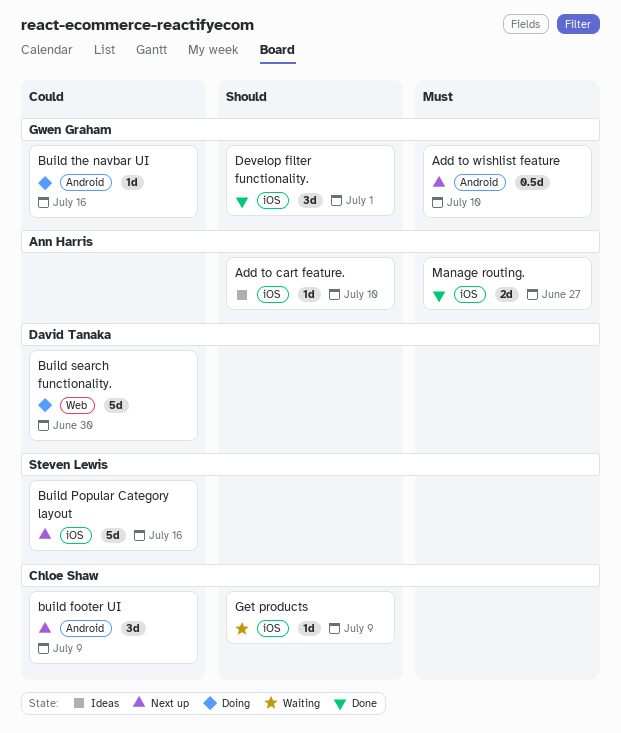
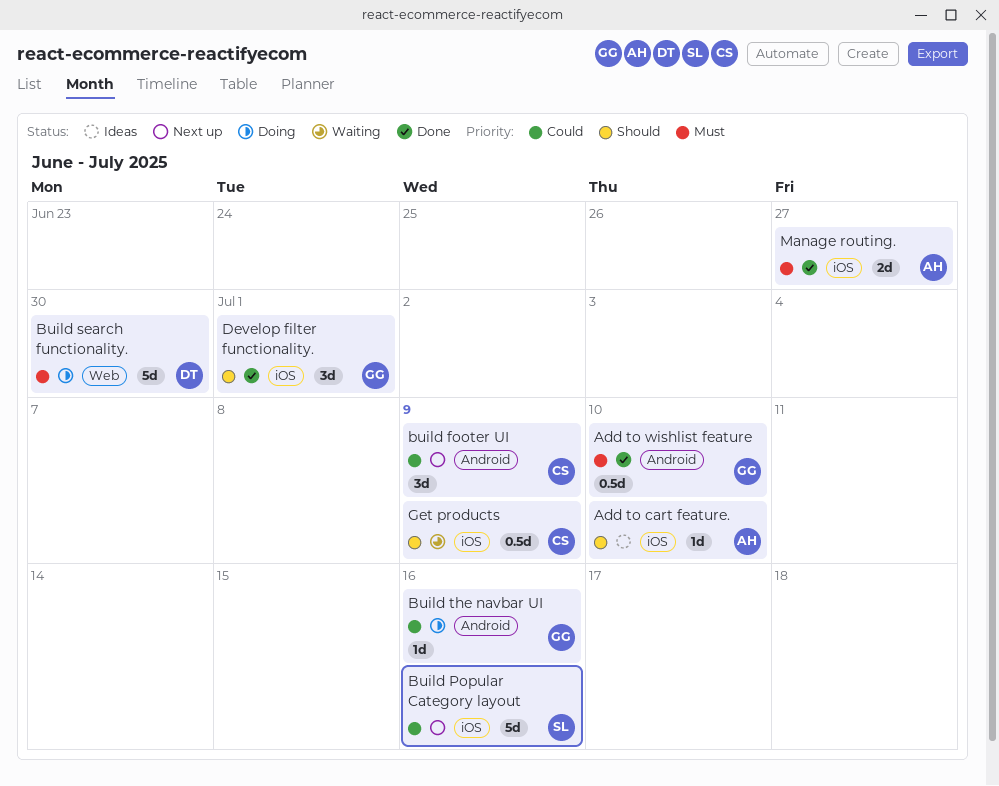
Add to wishlist feature, status: Next up -> Done
Build search functionality., priority: Could -> Must
Get products, estimate: 1d -> 0.5d

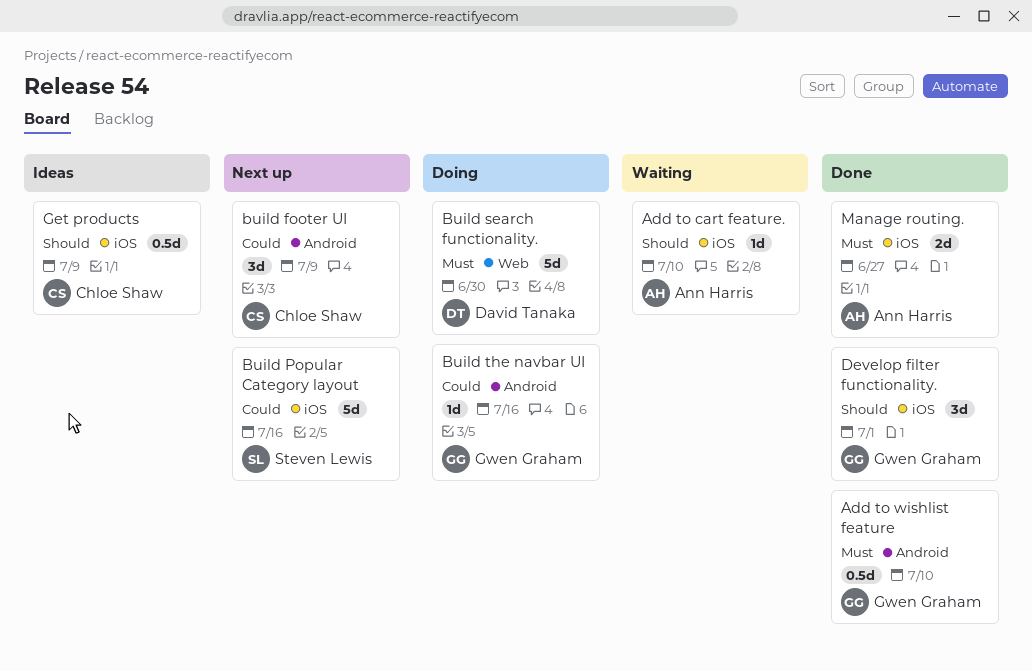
Add to cart feature., status: Ideas -> Waiting
Get products, status: Waiting -> Ideas

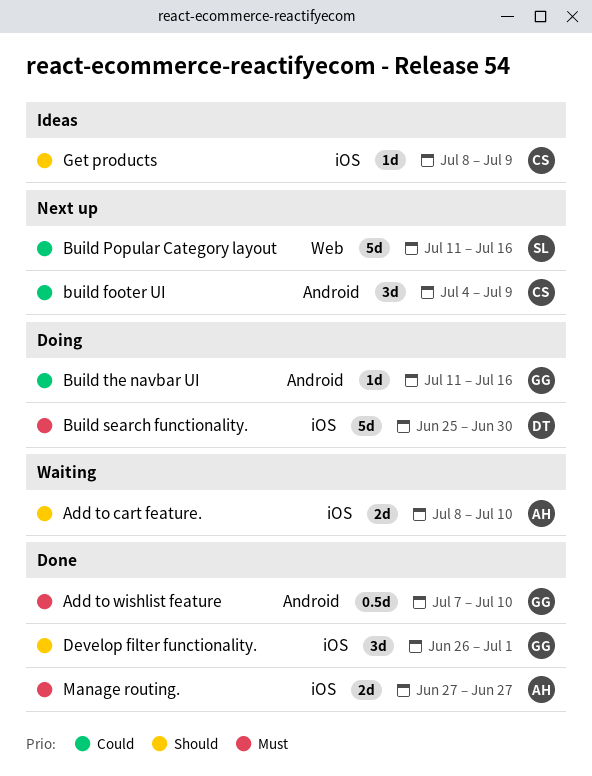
Add to cart feature., estimate: 1d -> 2d
Build Popular Category layout, label: iOS -> Web
Build search functionality., label: Web -> iOS
Get products, estimate: 0.5d -> 1d

